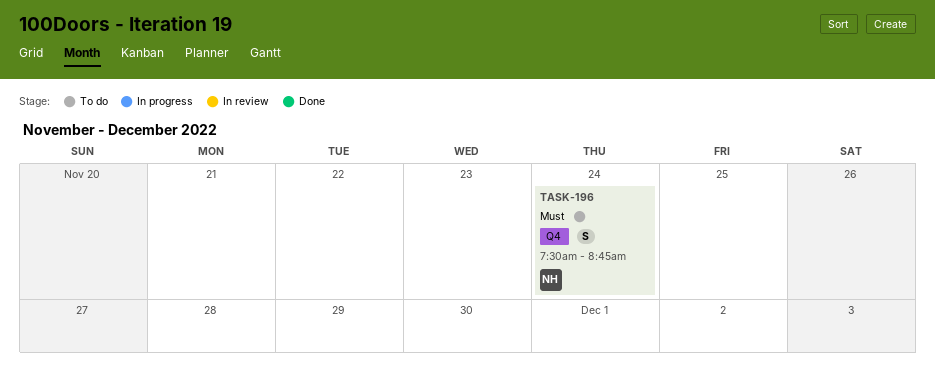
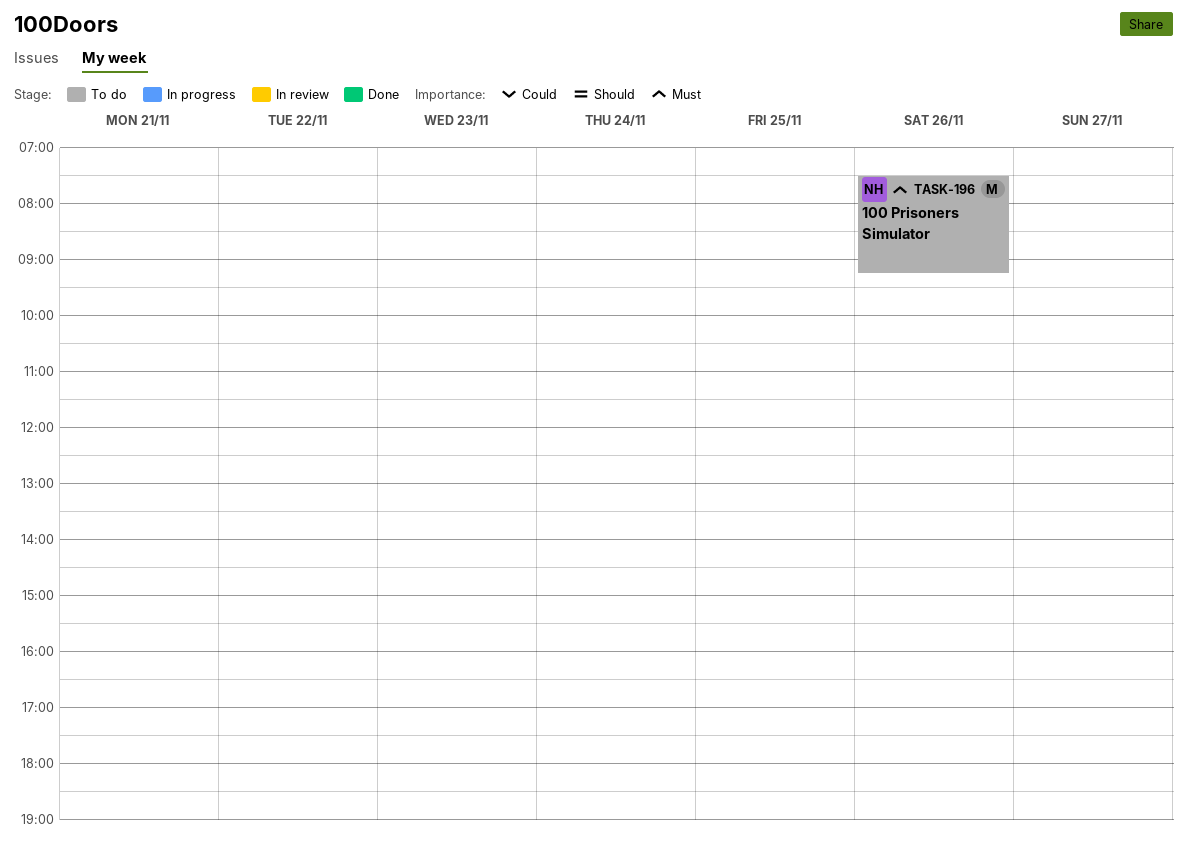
TASK-196, estimate: S -> M
TASK-196, day: Nov 24 -> Nov 26
TASK-196, ends: 08:45 -> 09:15

